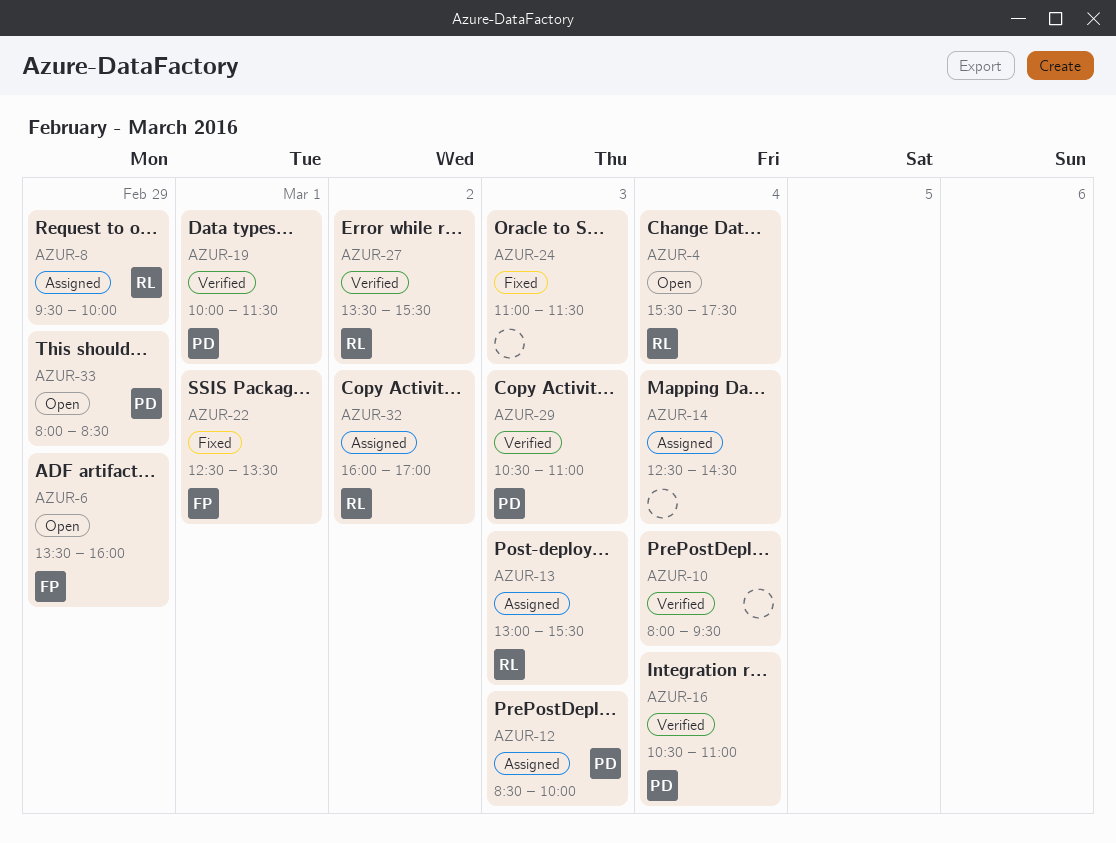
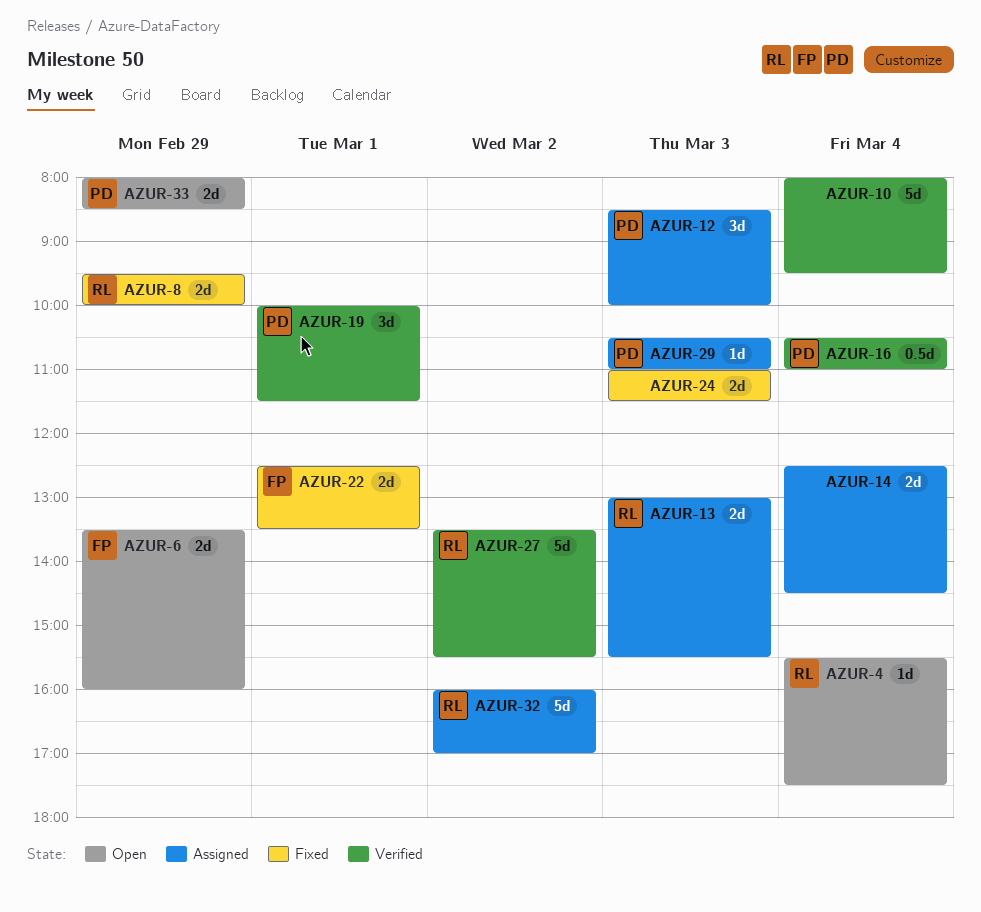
AZUR-8, status: Assigned -> Fixed
AZUR-29, status: Verified -> Assigned

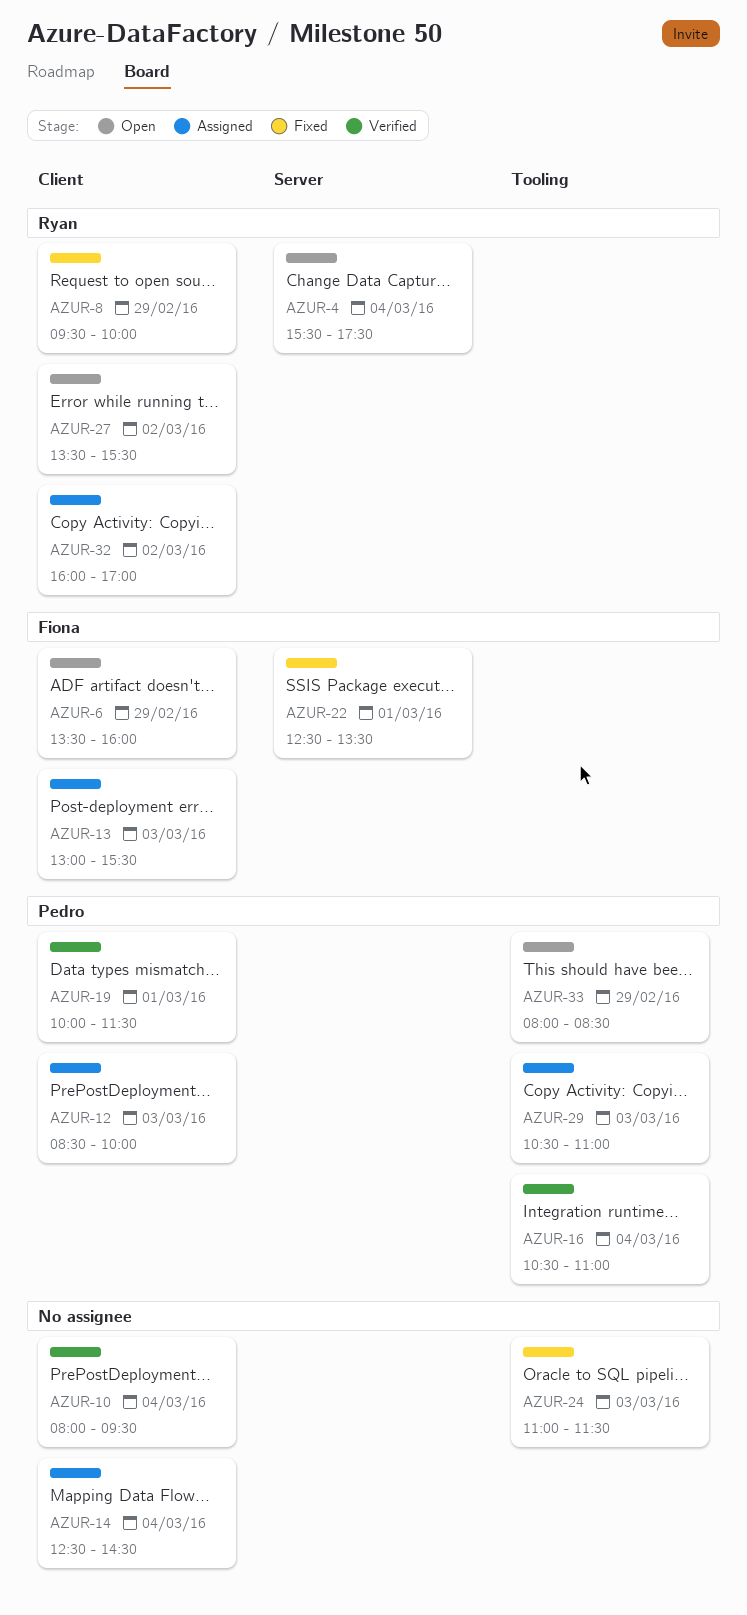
AZUR-13, owner: Ryan -> Fiona
AZUR-27, status: Verified -> Open

